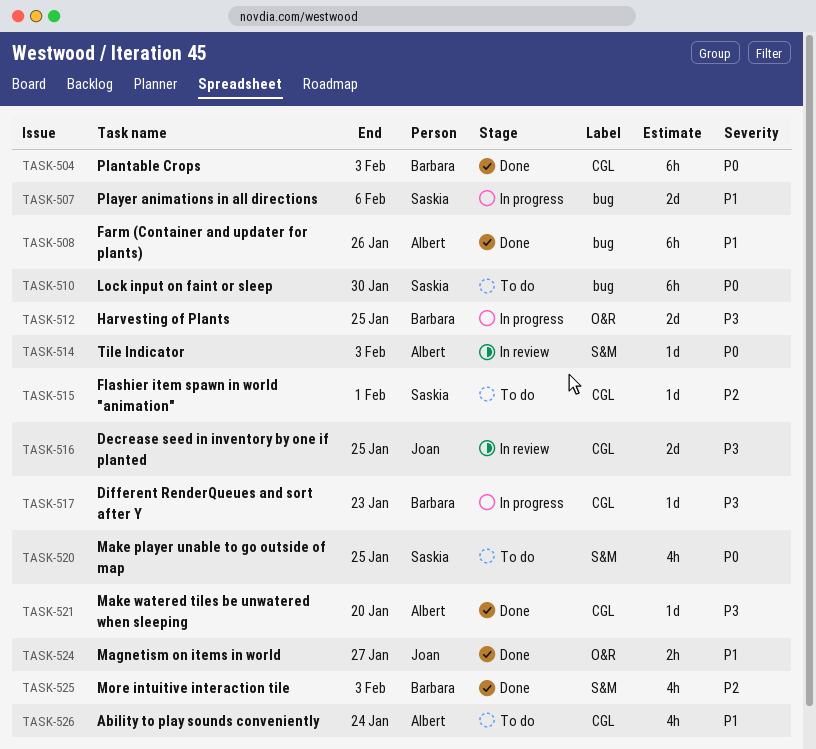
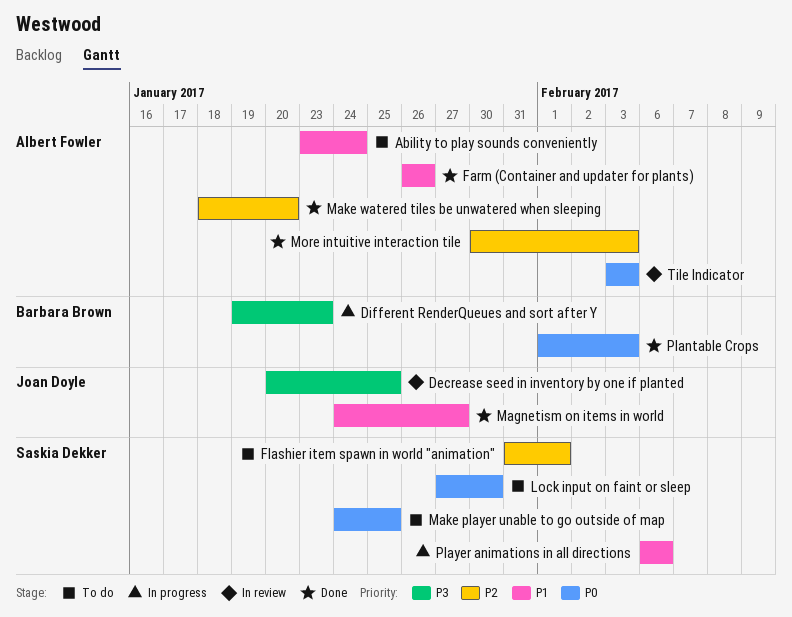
Harvesting of Plants: present -> none
Make watered tiles be unwatered when sleeping, priority: P3 -> P2
More intuitive interaction tile, owner: Barbara Brown -> Albert Fowler

